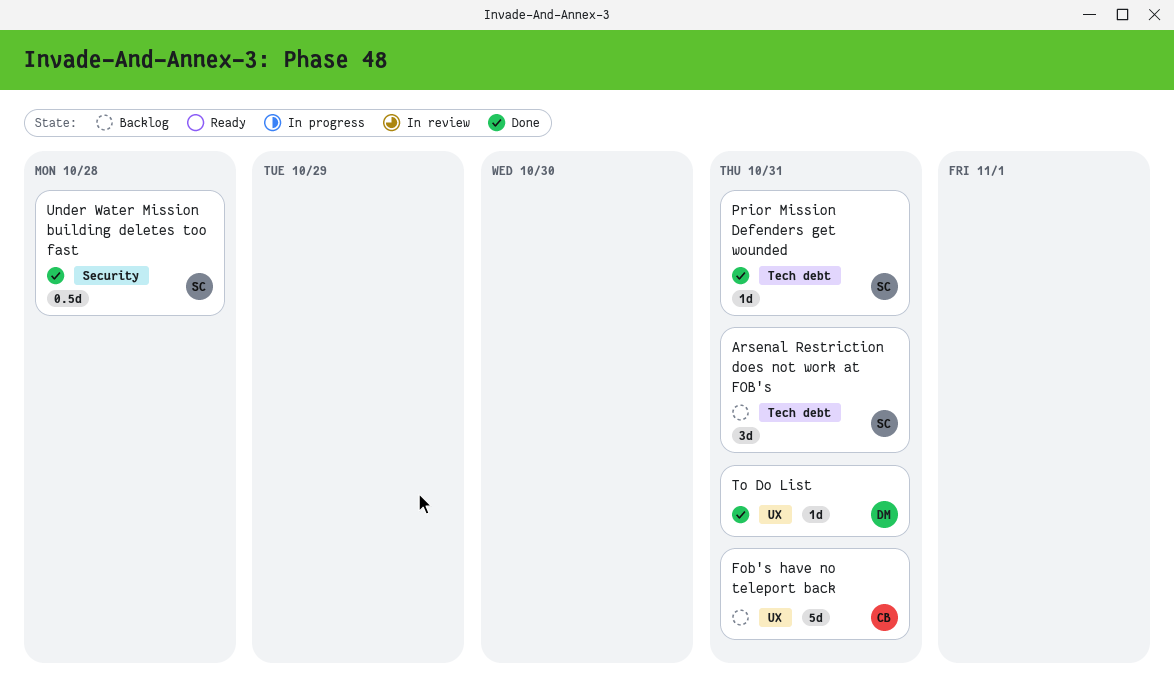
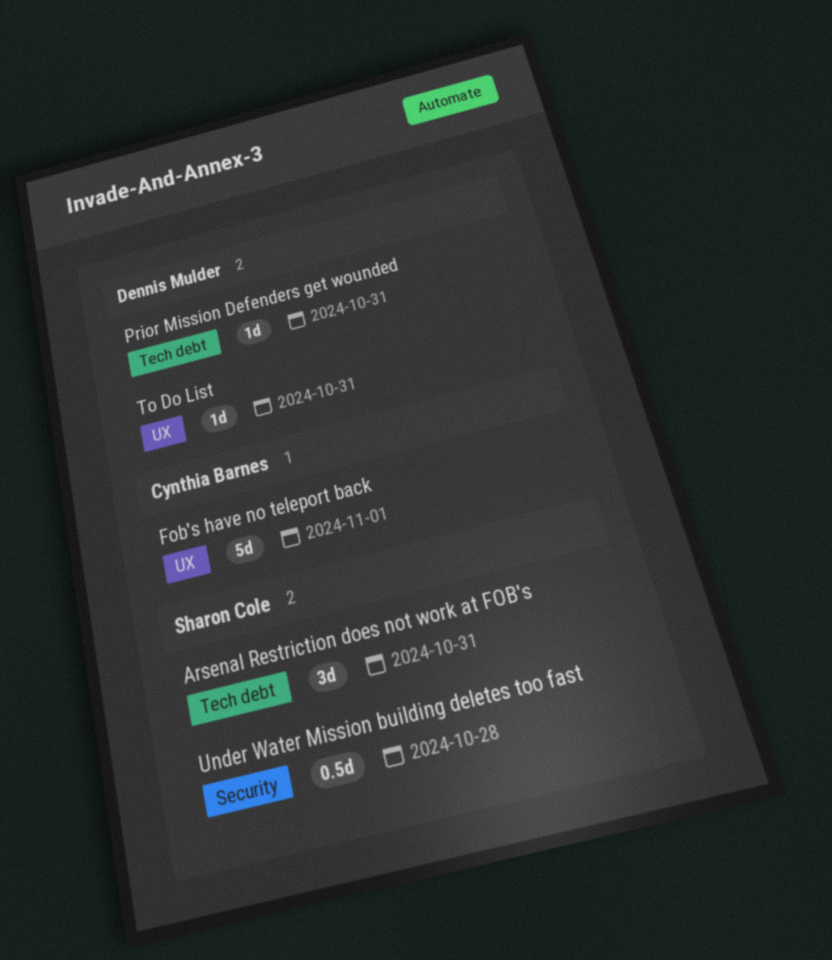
Fob's have no teleport back, due: Oct 31 -> Nov 1
Prior Mission Defenders get wounded, owner: Sharon Cole -> Dennis Mulder

